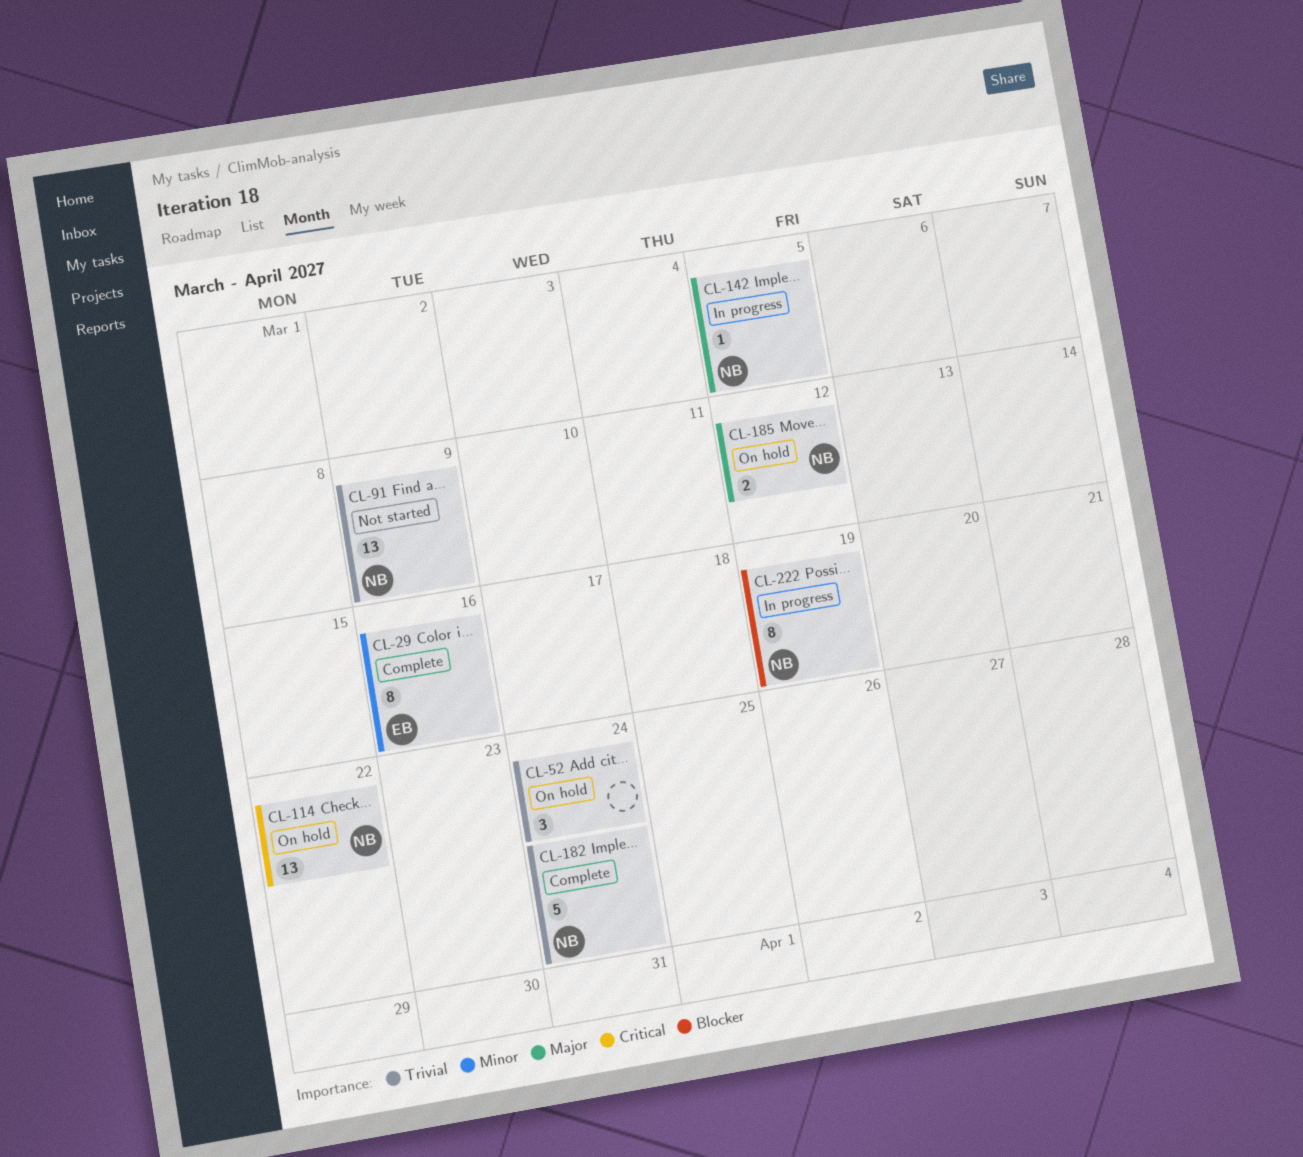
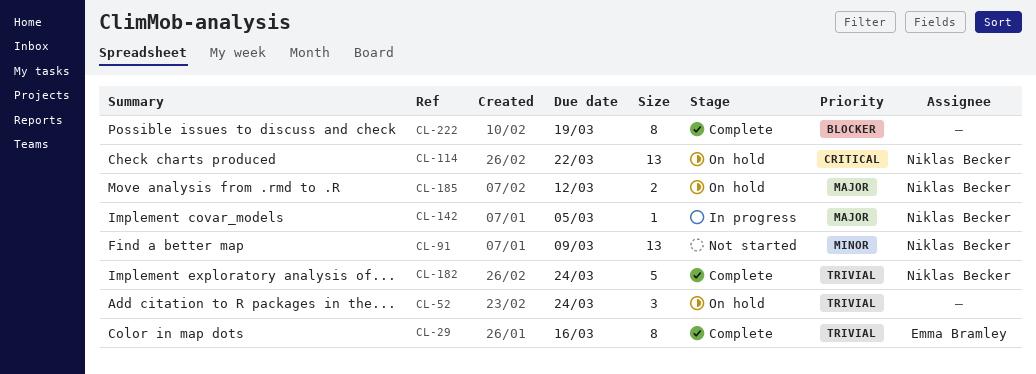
CL-29, priority: Minor -> Trivial
CL-91, priority: Trivial -> Minor
CL-222, status: In progress -> Complete
CL-222, owner: Niklas Becker -> none

